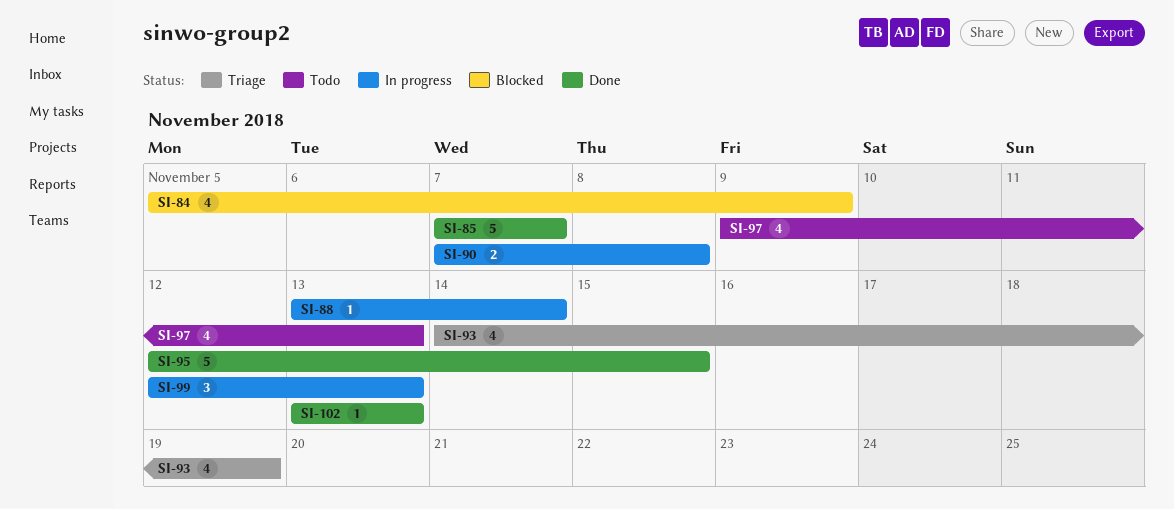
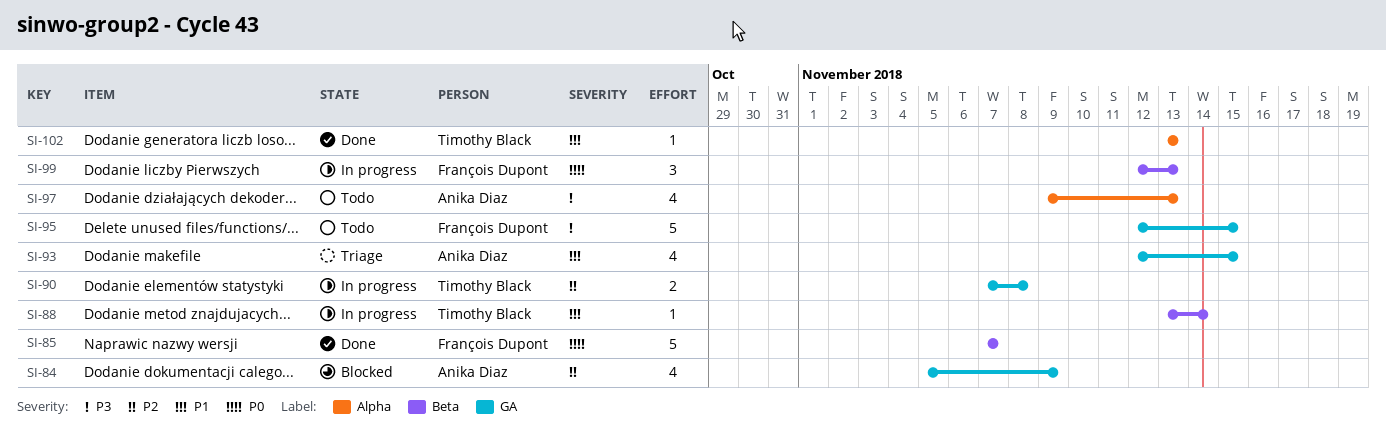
SI-93, start: Nov 14 -> Nov 12
SI-93, due: Nov 19 -> Nov 15
SI-95, status: Done -> Todo

